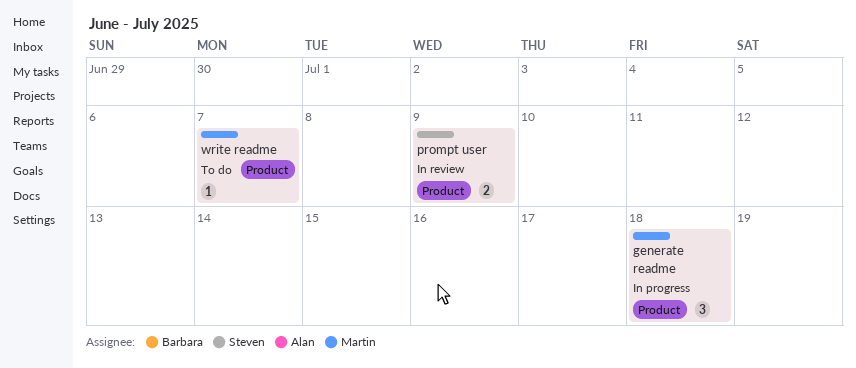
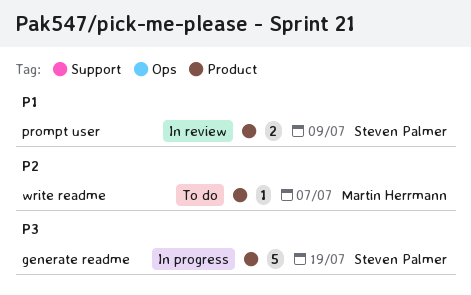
generate readme, owner: Martin Herrmann -> Steven Palmer
generate readme, estimate: 3 -> 5
generate readme, due: Jul 18 -> Jul 19

